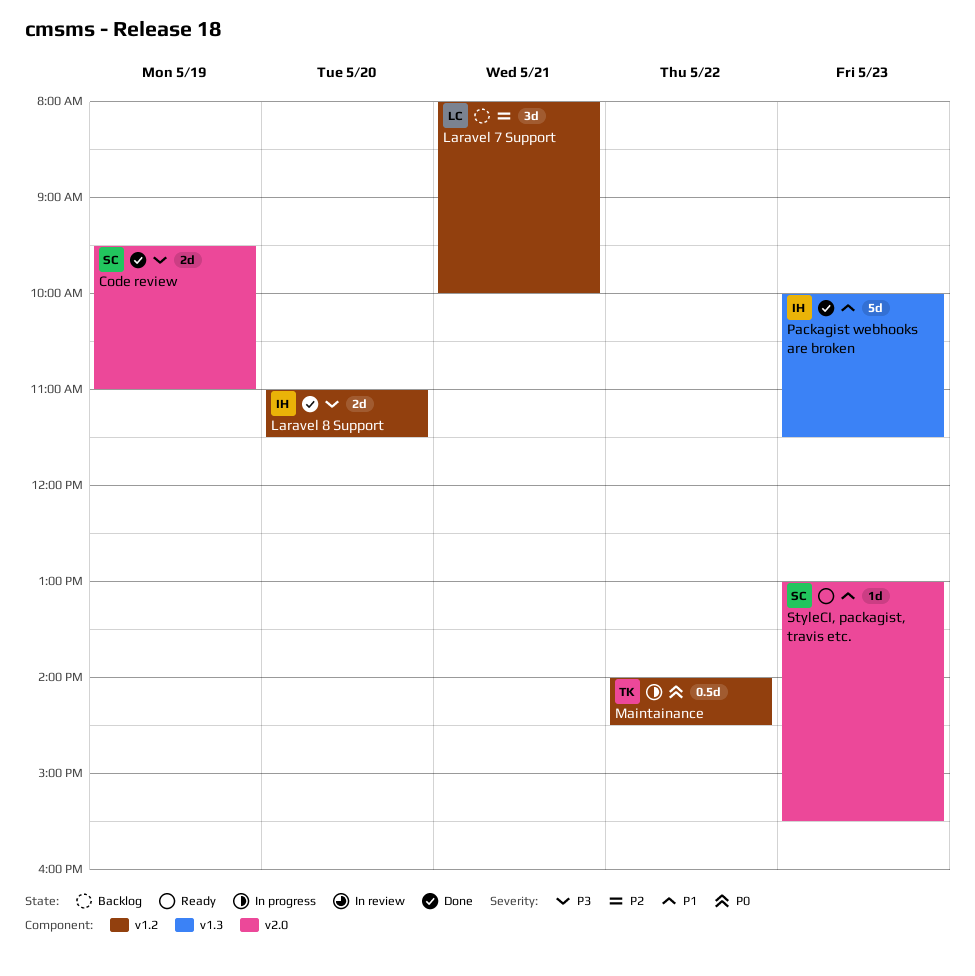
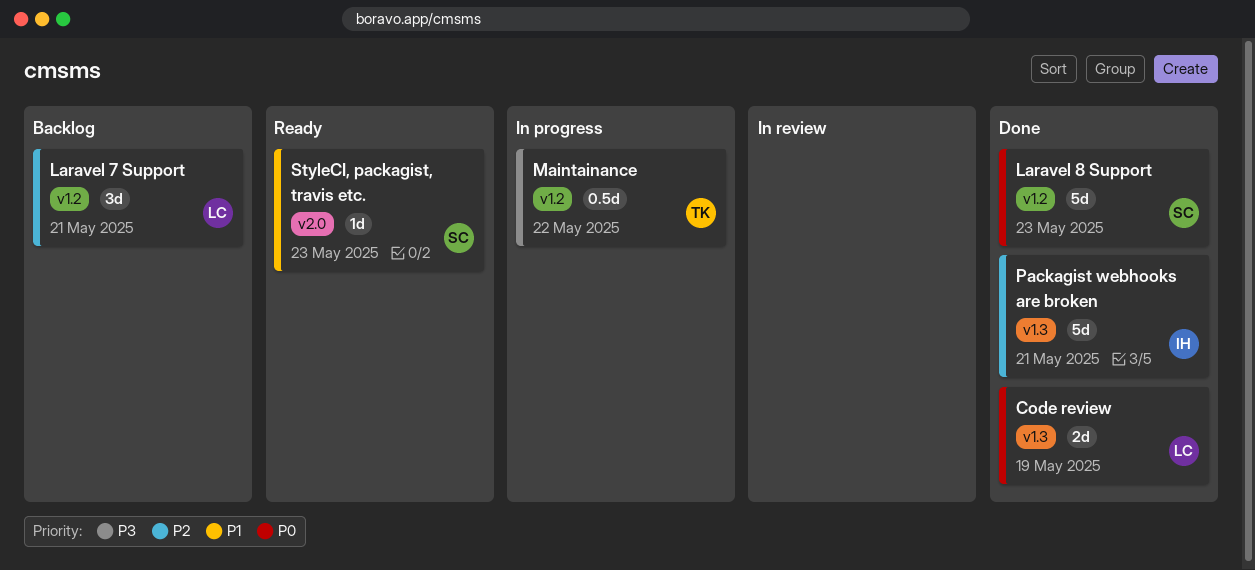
Code review, owner: SC -> LC
Code review, priority: P3 -> P0
Code review, label: v2.0 -> v1.3
Laravel 8 Support, owner: IH -> SC
Laravel 8 Support, priority: P3 -> P0
Laravel 8 Support, estimate: 2d -> 5d
Laravel 8 Support, day: May 20 -> May 23
Maintainance, priority: P0 -> P3
Packagist webhooks are broken, priority: P1 -> P2
Packagist webhooks are broken, day: May 23 -> May 21

